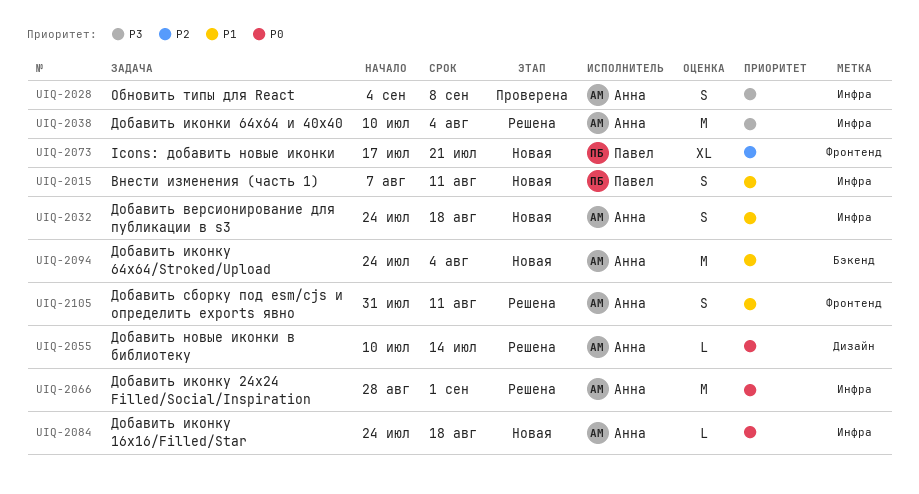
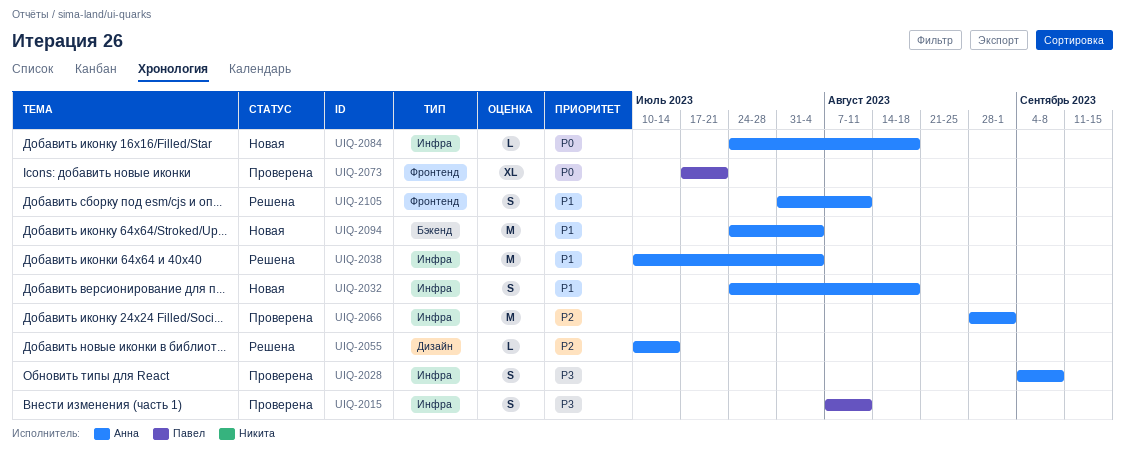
UIQ-2015, status: Новая -> Проверена
UIQ-2015, priority: P1 -> P3
UIQ-2038, priority: P3 -> P1
UIQ-2055, priority: P0 -> P2
UIQ-2066, status: Решена -> Проверена
UIQ-2066, priority: P0 -> P2
UIQ-2073, status: Новая -> Проверена
UIQ-2073, priority: P2 -> P0

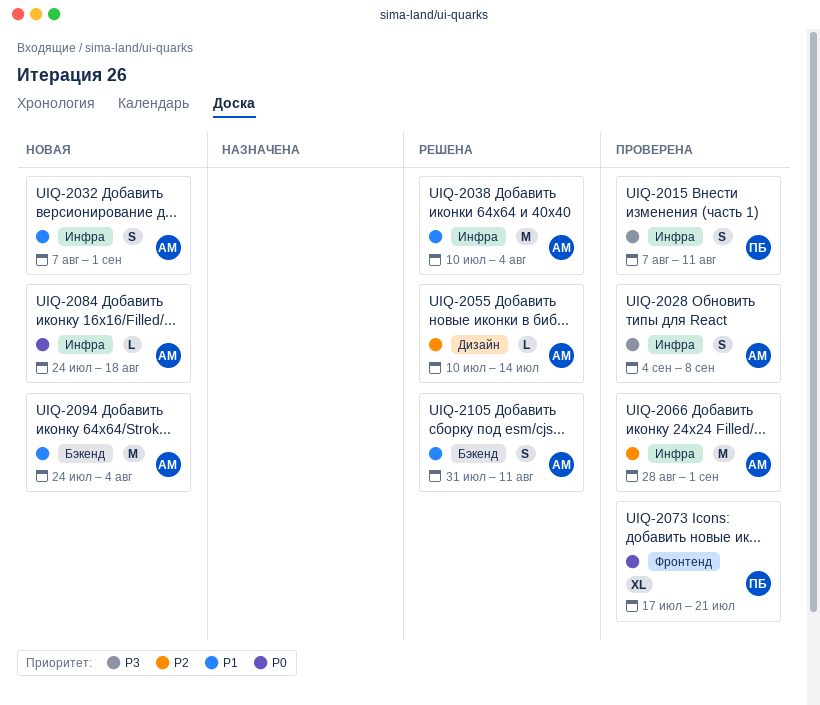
UIQ-2032, start: Jul 24 -> Aug 7
UIQ-2032, due: Aug 18 -> Sep 1
UIQ-2105, label: Фронтенд -> Бэкенд

